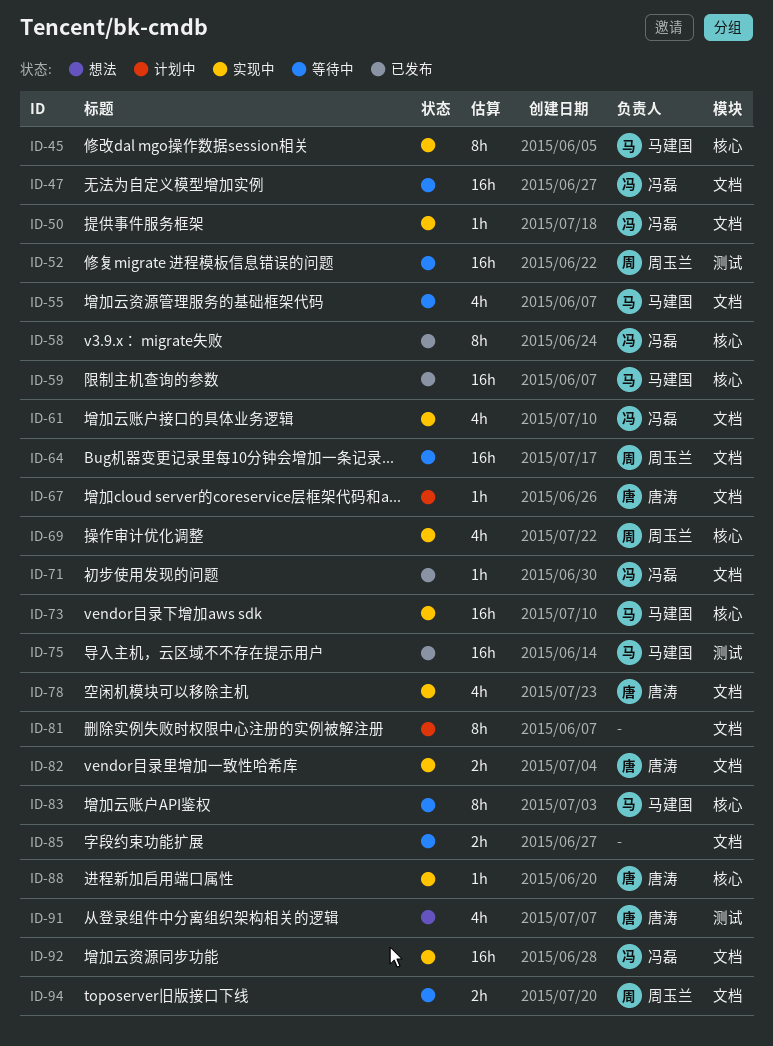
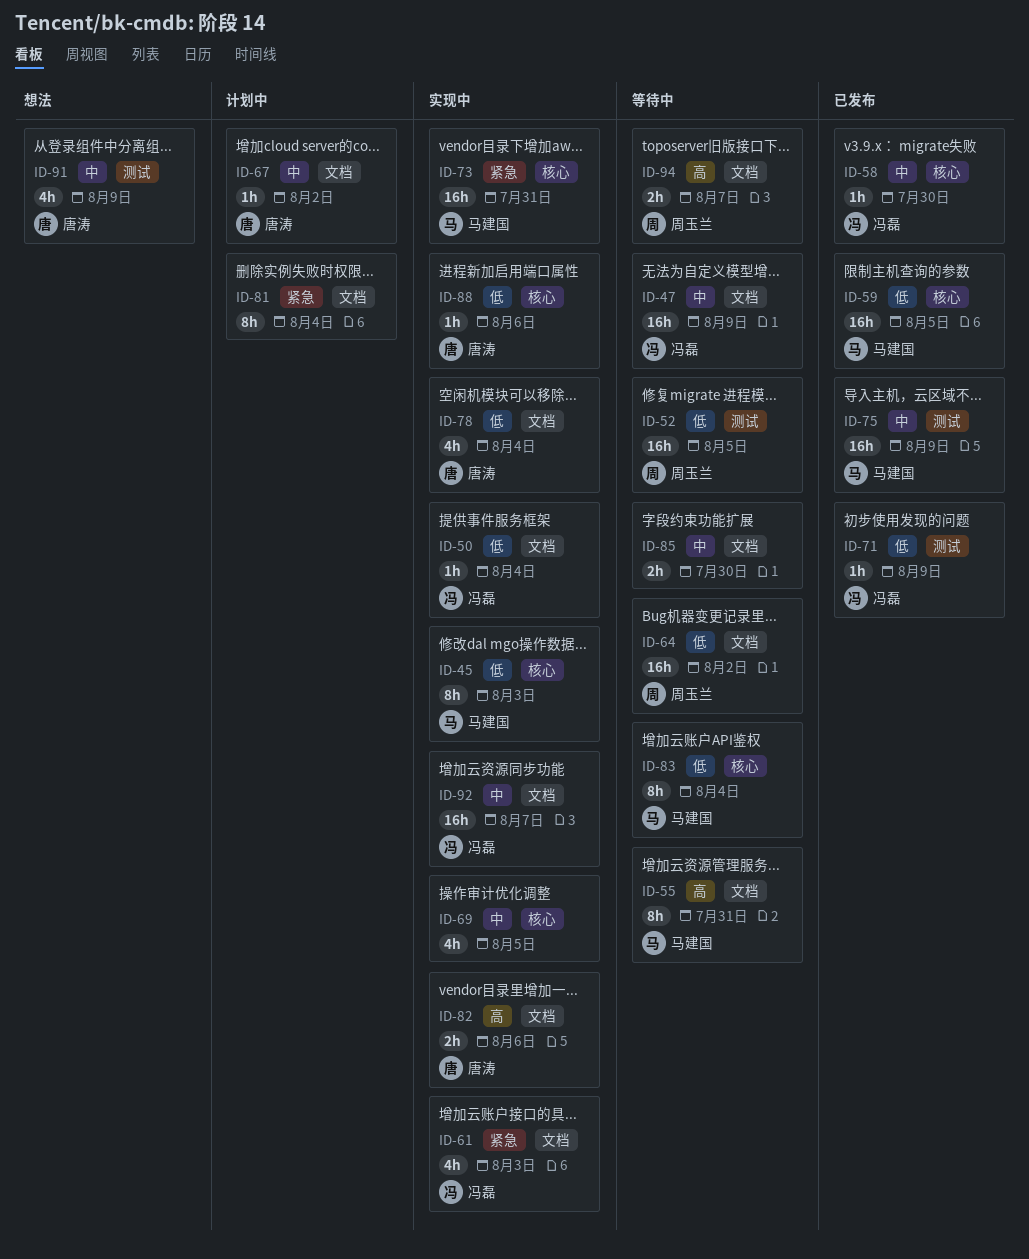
ID-55, estimate: 4h -> 8h
ID-58, estimate: 8h -> 1h
ID-69, owner: 周玉兰 -> none
ID-71, label: 文档 -> 测试

